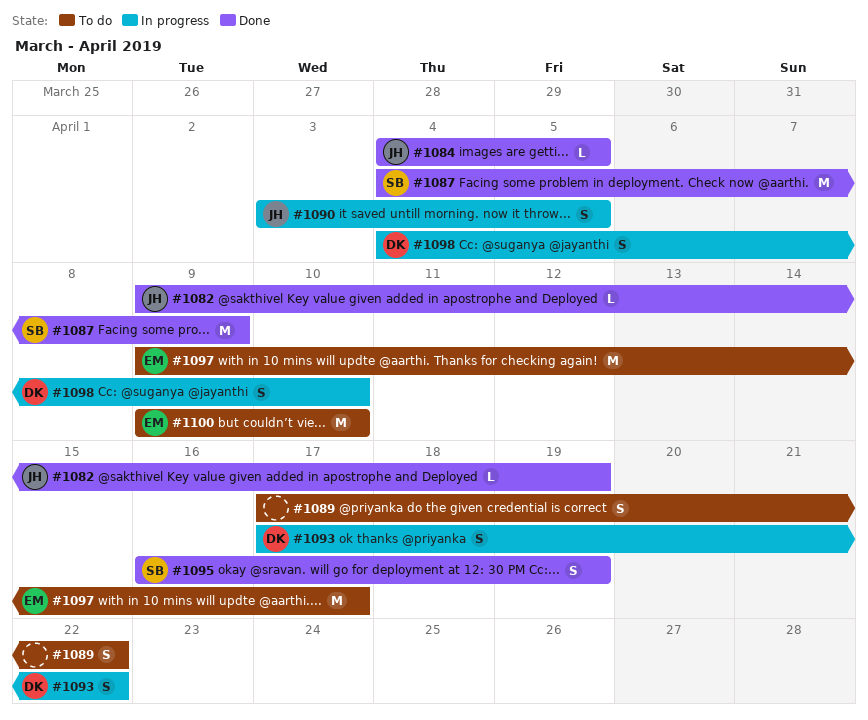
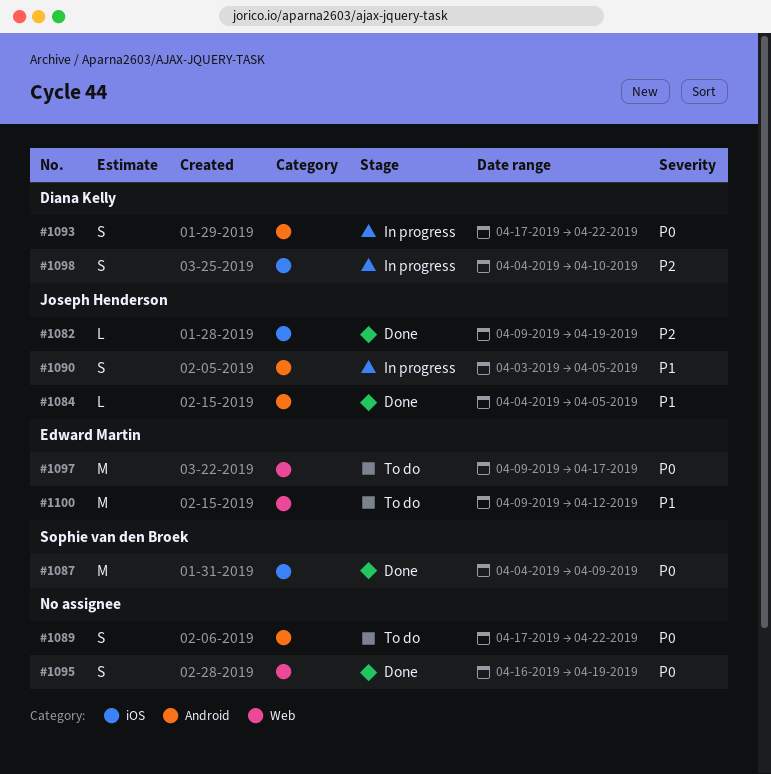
#1095, owner: Sophie van den Broek -> none
#1100, due: Apr 10 -> Apr 12

